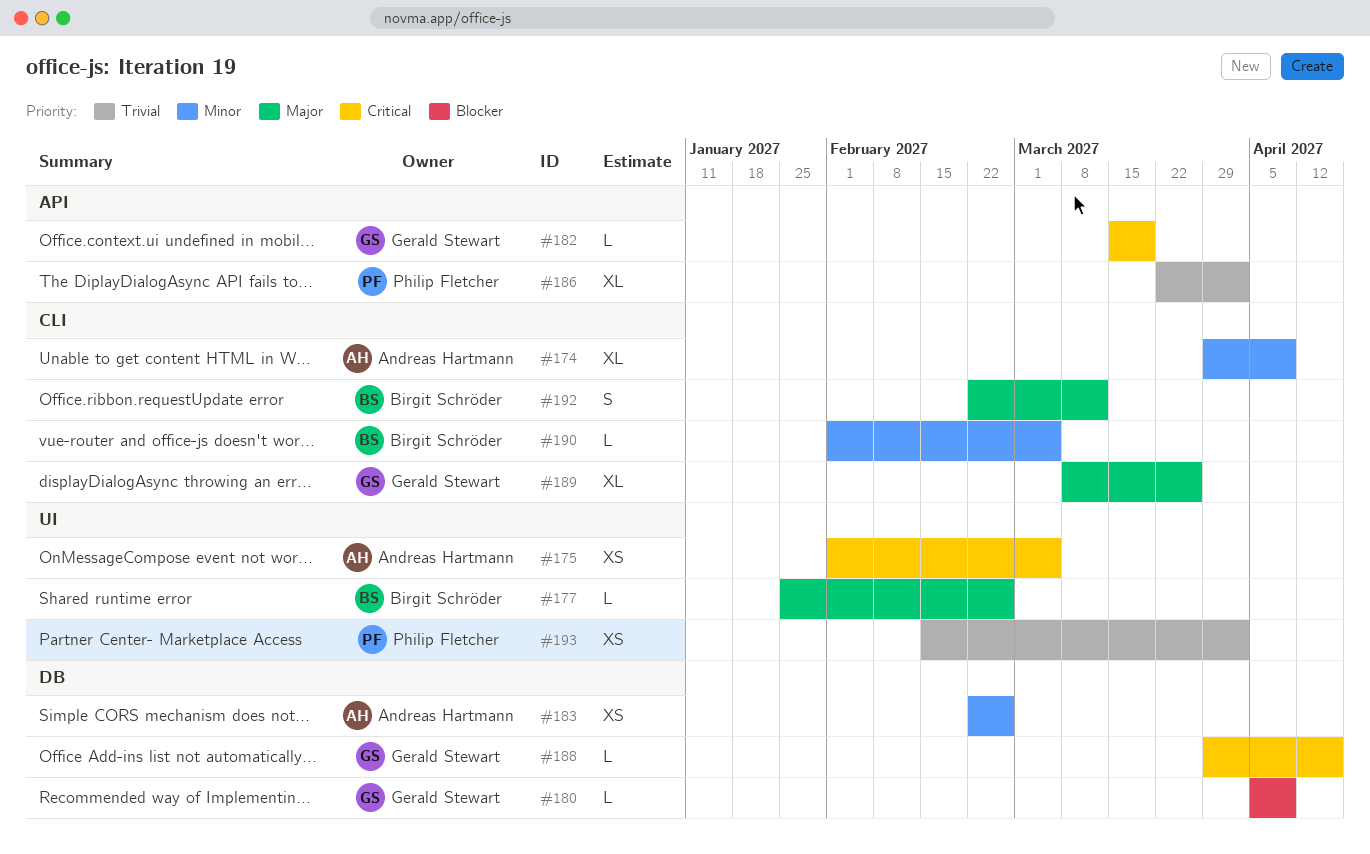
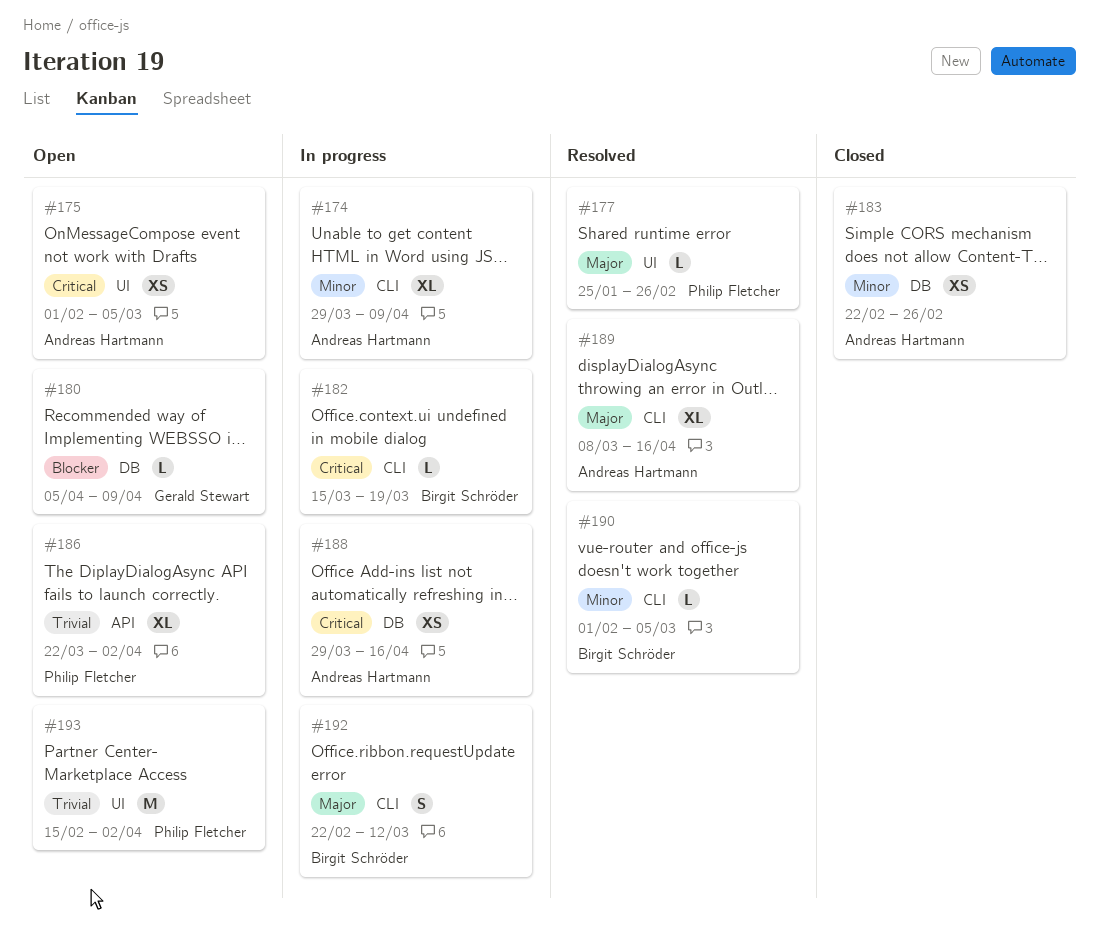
#177, owner: Birgit Schröder -> Philip Fletcher
#182, owner: Gerald Stewart -> Birgit Schröder
#182, label: API -> CLI
#188, owner: Gerald Stewart -> Andreas Hartmann
#188, estimate: L -> XS
#189, owner: Gerald Stewart -> Andreas Hartmann
#189, due: Mar 26 -> Apr 16
#193, estimate: XS -> M

